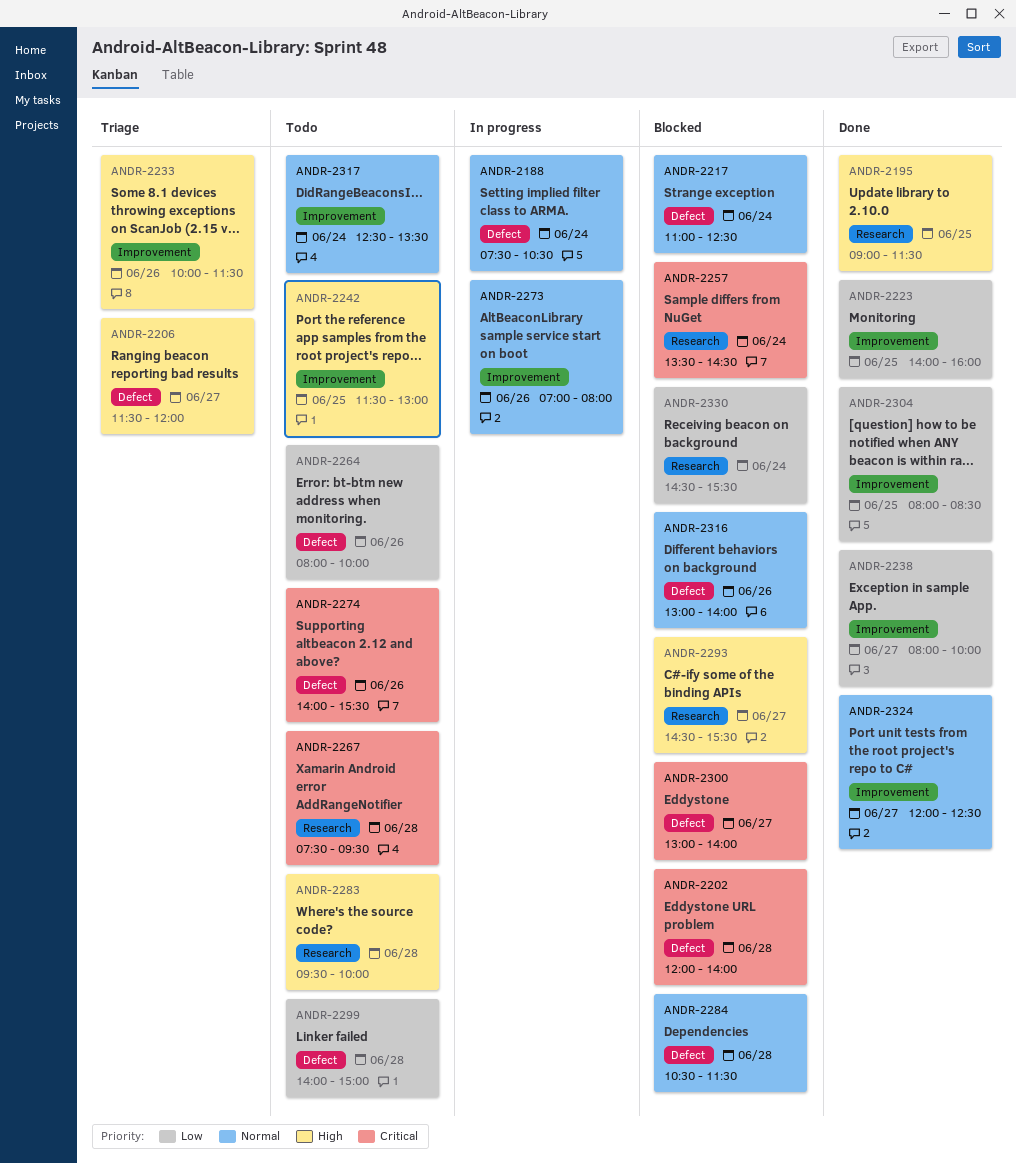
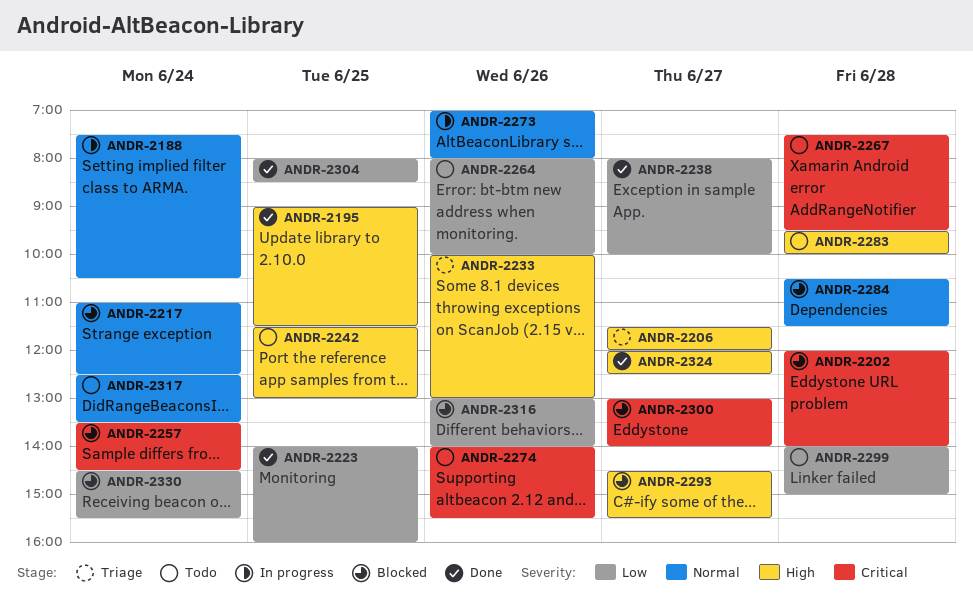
ANDR-2233, ends: 11:30 -> 13:00
ANDR-2316, priority: Normal -> Low
ANDR-2324, priority: Normal -> High

